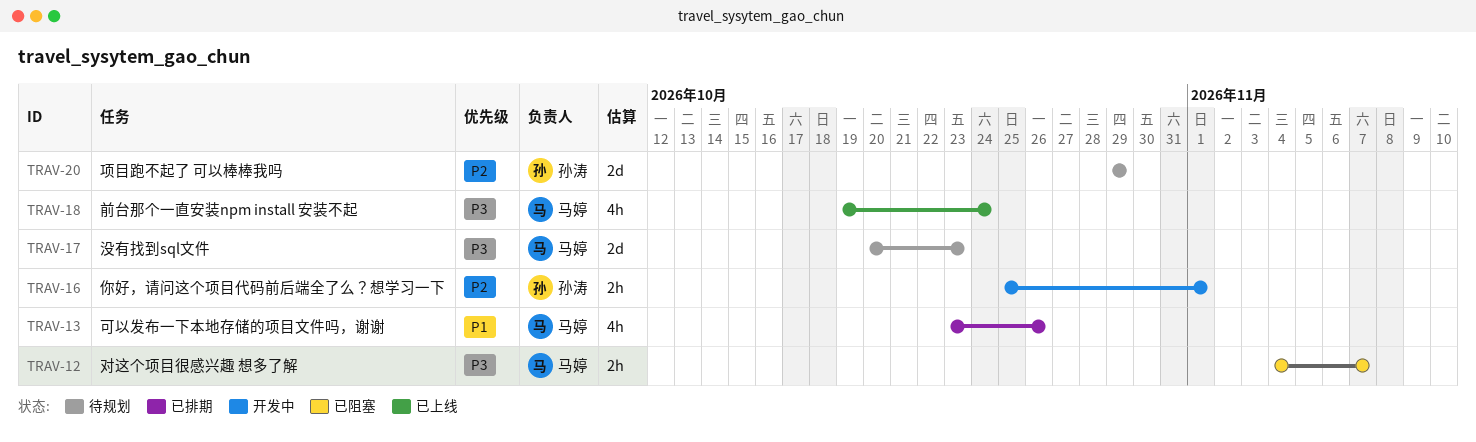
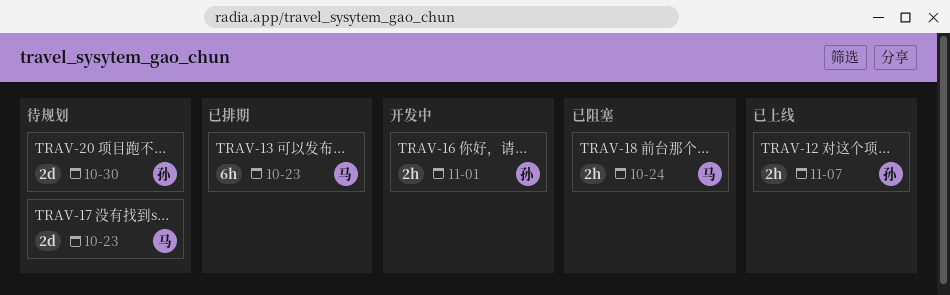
TRAV-12, status: 已阻塞 -> 已上线
TRAV-12, owner: 马婷 -> 孙涛
TRAV-13, estimate: 4h -> 6h
TRAV-13, due: Oct 26 -> Oct 23
TRAV-18, status: 已上线 -> 已阻塞
TRAV-18, estimate: 4h -> 2h
TRAV-20, due: Oct 29 -> Oct 30

